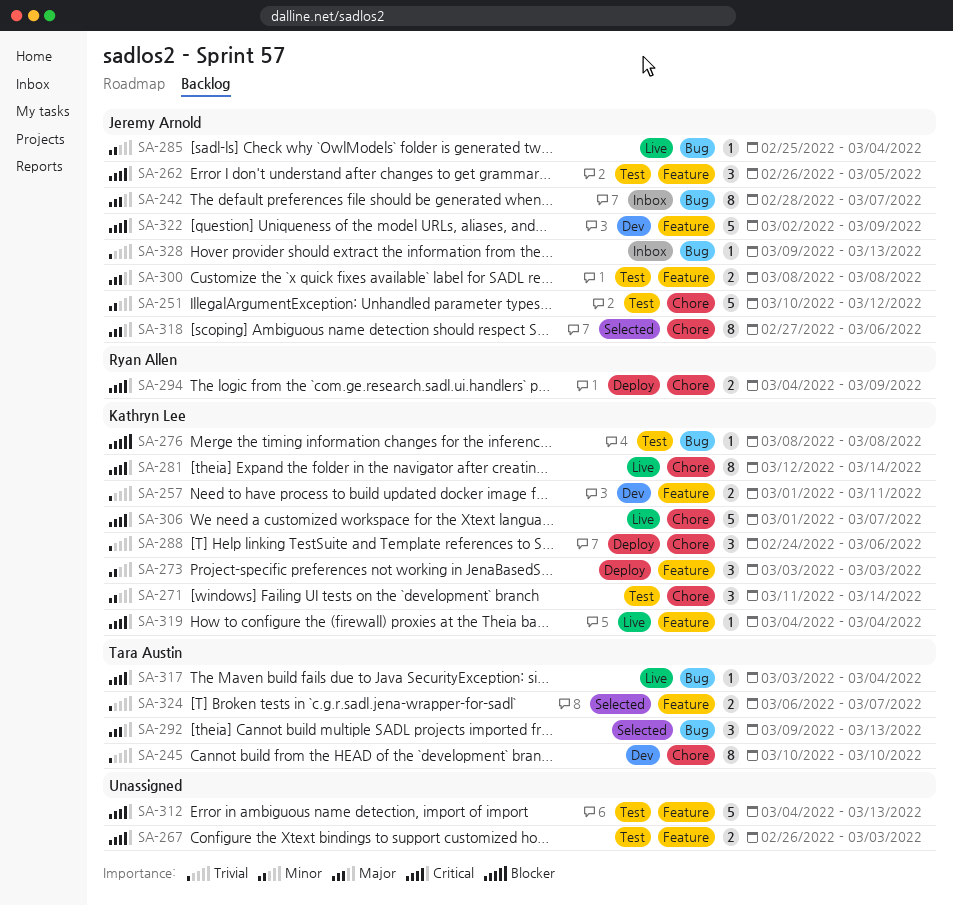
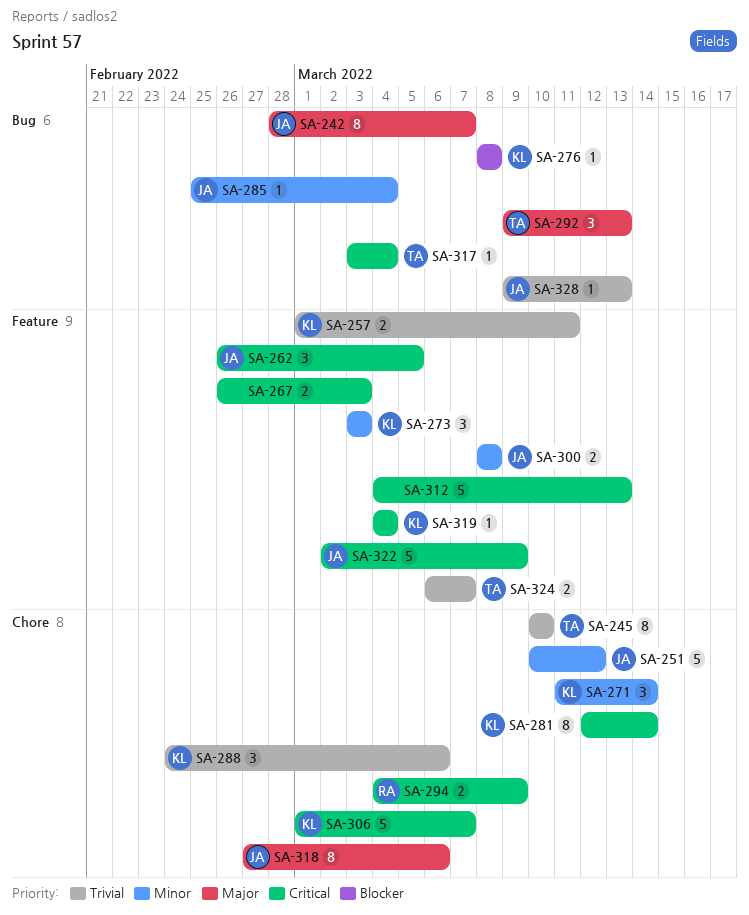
SA-300, priority: Major -> Minor

